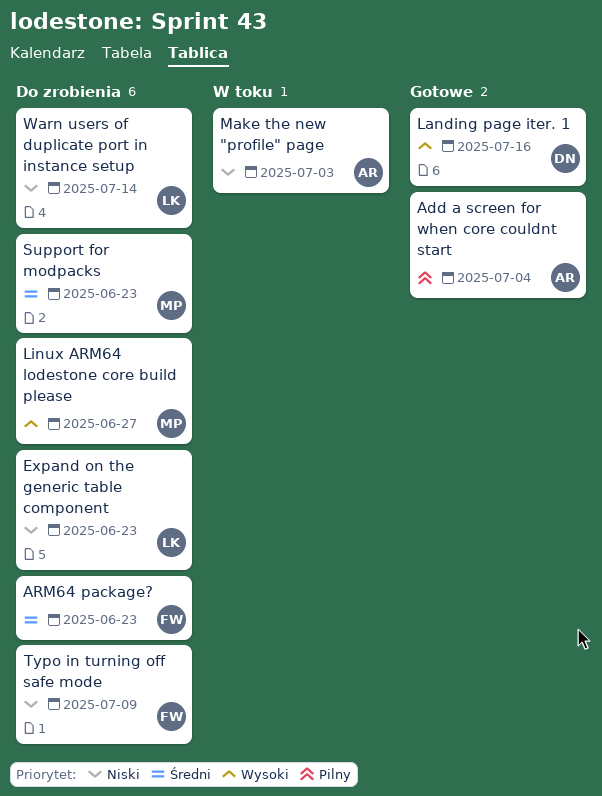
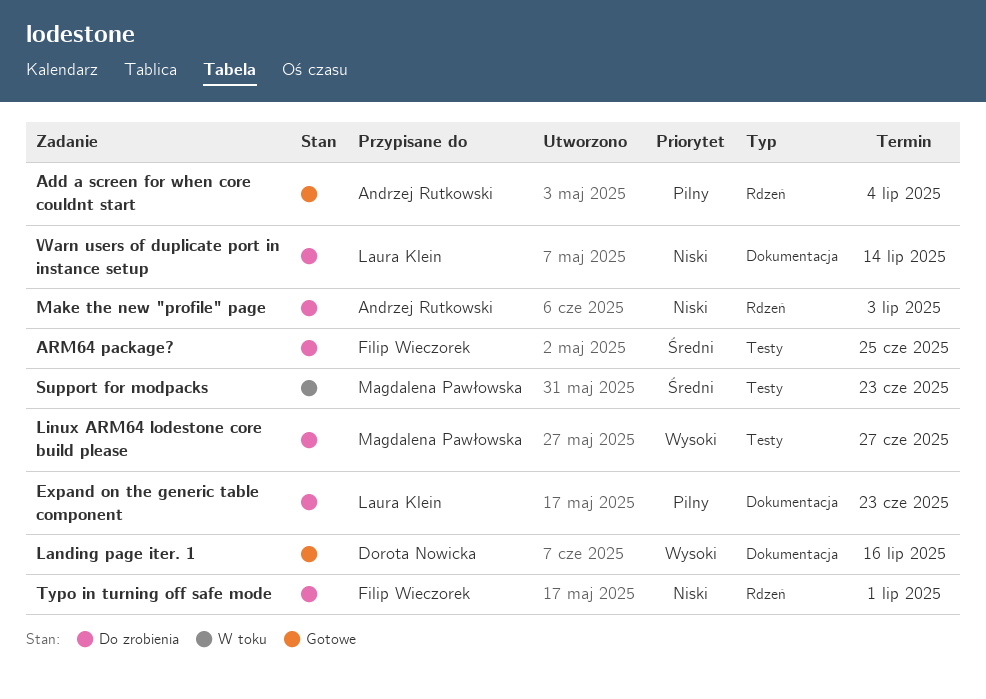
ARM64 package?, due: Jun 23 -> Jun 25
Expand on the generic table component, priority: Niski -> Pilny
Make the new "profile" page, status: W toku -> Do zrobienia
Support for modpacks, status: Do zrobienia -> W toku
Typo in turning off safe mode, due: Jul 9 -> Jul 1

